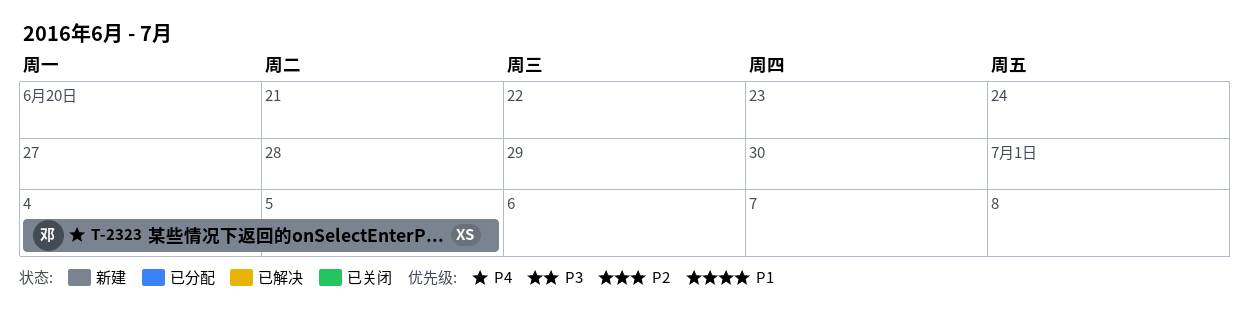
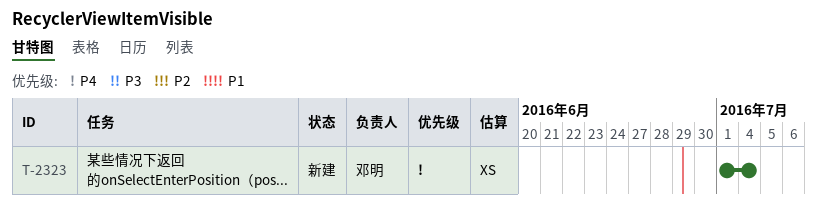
T-2323, start: Jul 4 -> Jul 1
T-2323, due: Jul 5 -> Jul 4

